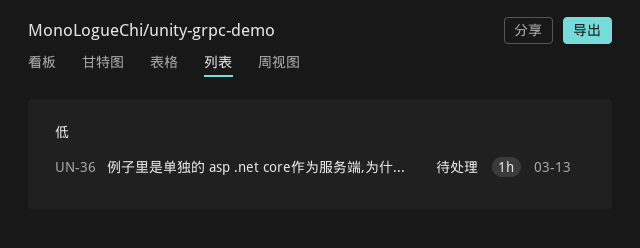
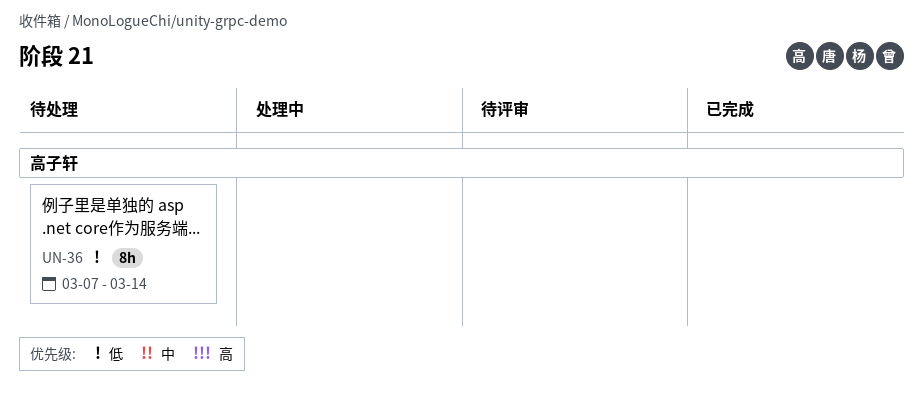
UN-36, estimate: 1h -> 8h
UN-36, due: Mar 13 -> Mar 14

